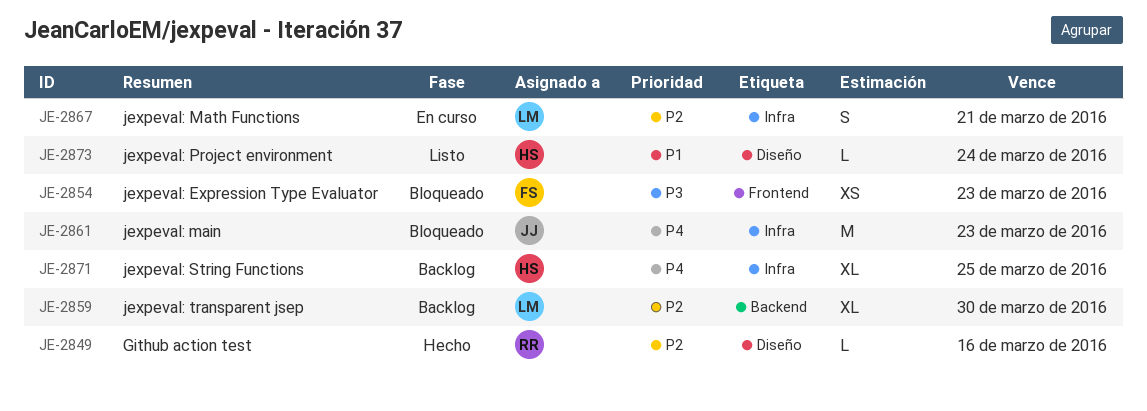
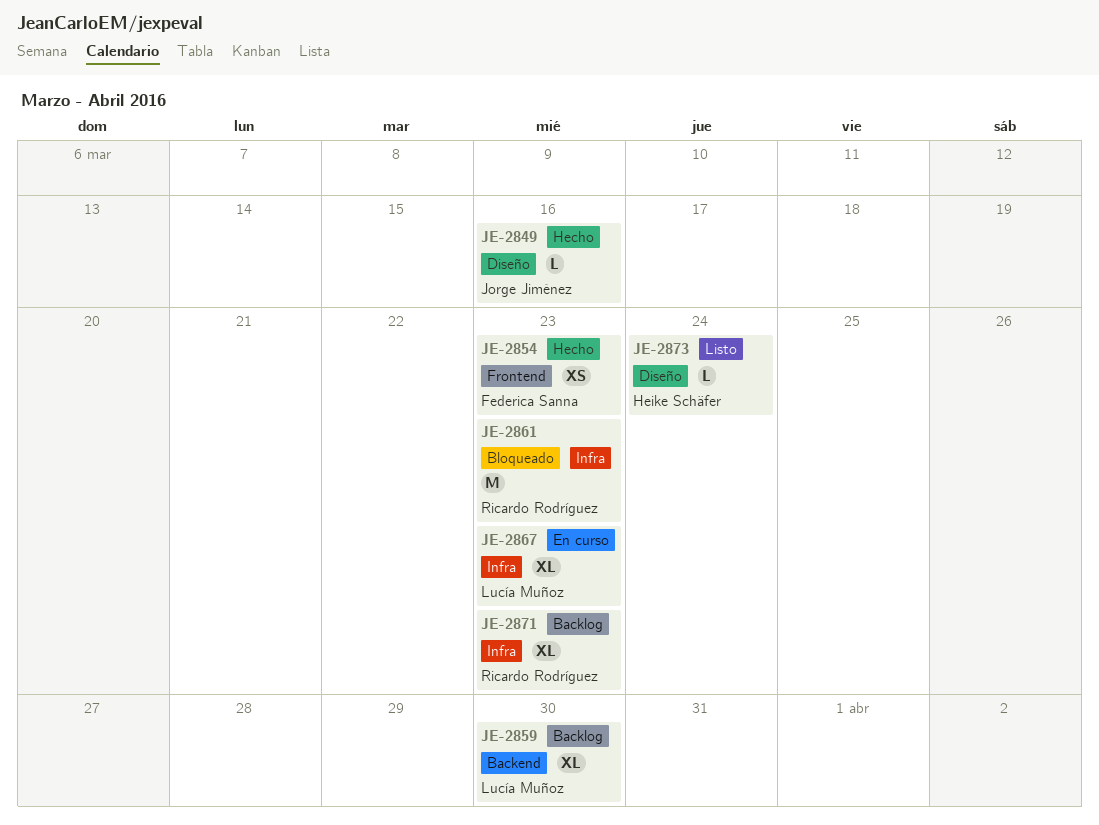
JE-2849, owner: Ricardo Rodríguez -> Jorge Jiménez
JE-2854, status: Bloqueado -> Hecho
JE-2861, owner: Jorge Jiménez -> Ricardo Rodríguez
JE-2867, estimate: S -> XL
JE-2867, due: Mar 21 -> Mar 23
JE-2871, owner: Heike Schäfer -> Ricardo Rodríguez
JE-2871, due: Mar 25 -> Mar 23

